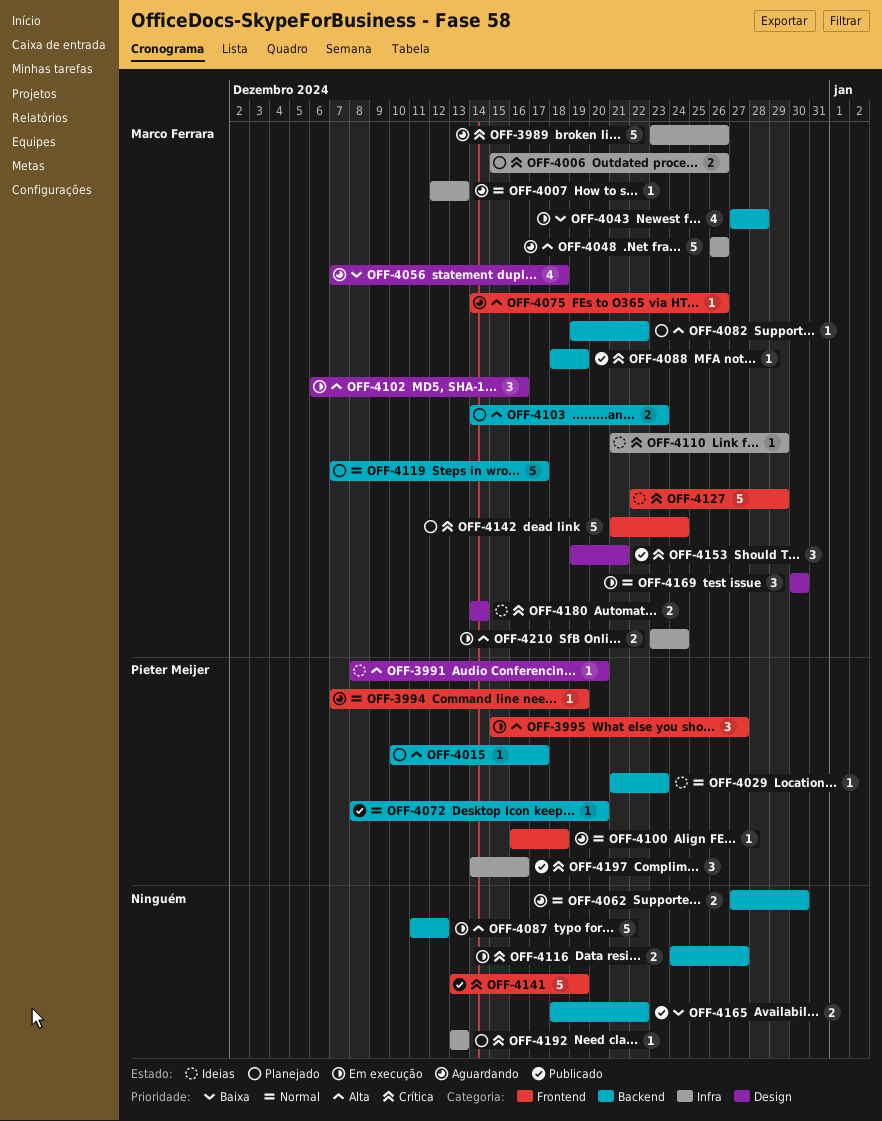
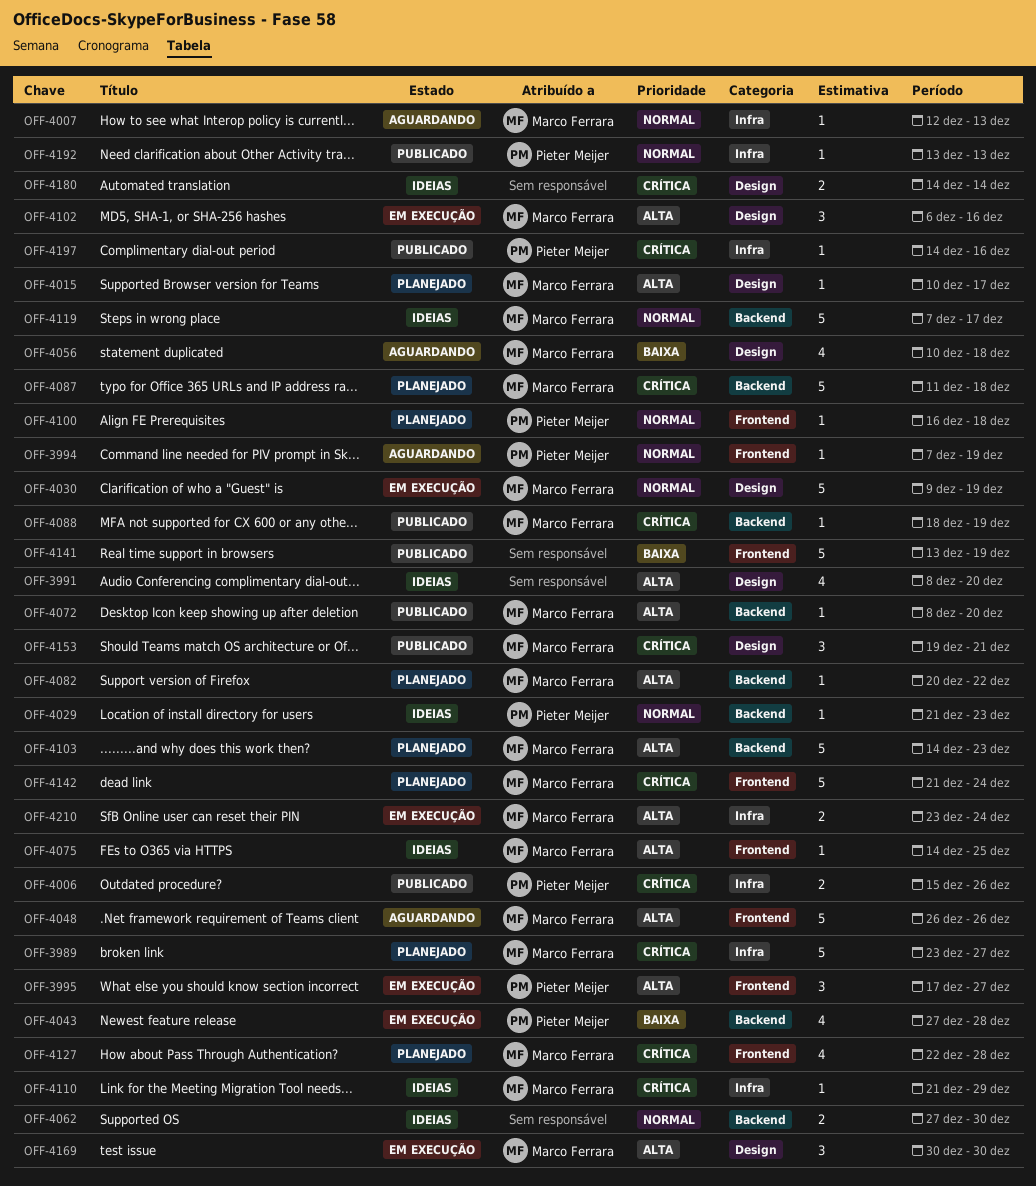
OFF-3989, status: Aguardando -> Planejado
OFF-3989, due: Dec 26 -> Dec 27
OFF-3991, owner: Pieter Meijer -> none
OFF-3991, estimate: 1 -> 4
OFF-3995, start: Dec 15 -> Dec 17
OFF-4006, status: Planejado -> Publicado
OFF-4006, owner: Marco Ferrara -> Pieter Meijer
OFF-4015, owner: Pieter Meijer -> Marco Ferrara
OFF-4015, label: Backend -> Design
OFF-4030: none -> present
OFF-4043, owner: Marco Ferrara -> Pieter Meijer
OFF-4048, label: Infra -> Frontend
OFF-4056, start: Dec 7 -> Dec 10
OFF-4062, status: Aguardando -> Ideias
OFF-4072, owner: Pieter Meijer -> Marco Ferrara
OFF-4072, priority: Normal -> Alta
OFF-4075, status: Aguardando -> Ideias
OFF-4075, due: Dec 26 -> Dec 25
OFF-4082, start: Dec 19 -> Dec 20
OFF-4087, status: Em execução -> Planejado
OFF-4087, owner: none -> Marco Ferrara
OFF-4087, priority: Alta -> Crítica
OFF-4087, due: Dec 12 -> Dec 18
OFF-4100, status: Aguardando -> Planejado
OFF-4103, estimate: 2 -> 5
OFF-4116: present -> none
OFF-4119, status: Planejado -> Ideias
OFF-4127, status: Ideias -> Planejado
OFF-4127, estimate: 5 -> 4
OFF-4127, due: Dec 29 -> Dec 28
OFF-4141, priority: Crítica -> Baixa
OFF-4165: present -> none
OFF-4169, priority: Normal -> Alta
OFF-4180, owner: Marco Ferrara -> none
OFF-4192, status: Planejado -> Publicado
OFF-4192, owner: none -> Pieter Meijer
OFF-4192, priority: Crítica -> Normal
OFF-4197, estimate: 3 -> 1

